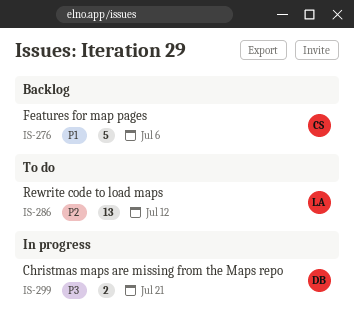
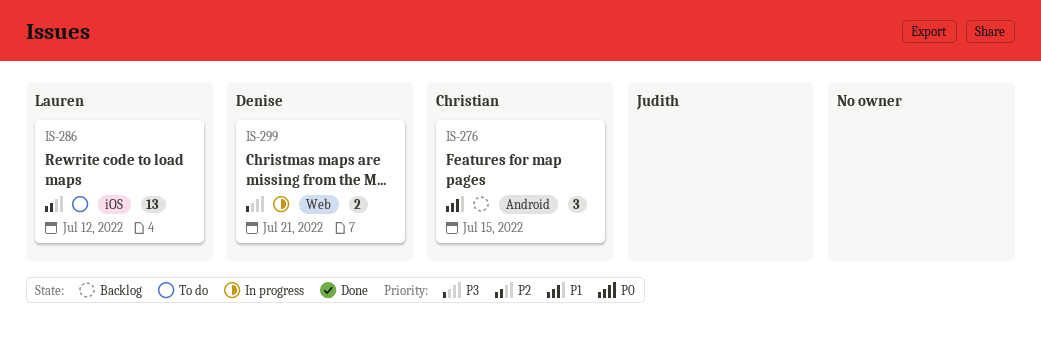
IS-276, estimate: 5 -> 3
IS-276, due: Jul 6 -> Jul 15

